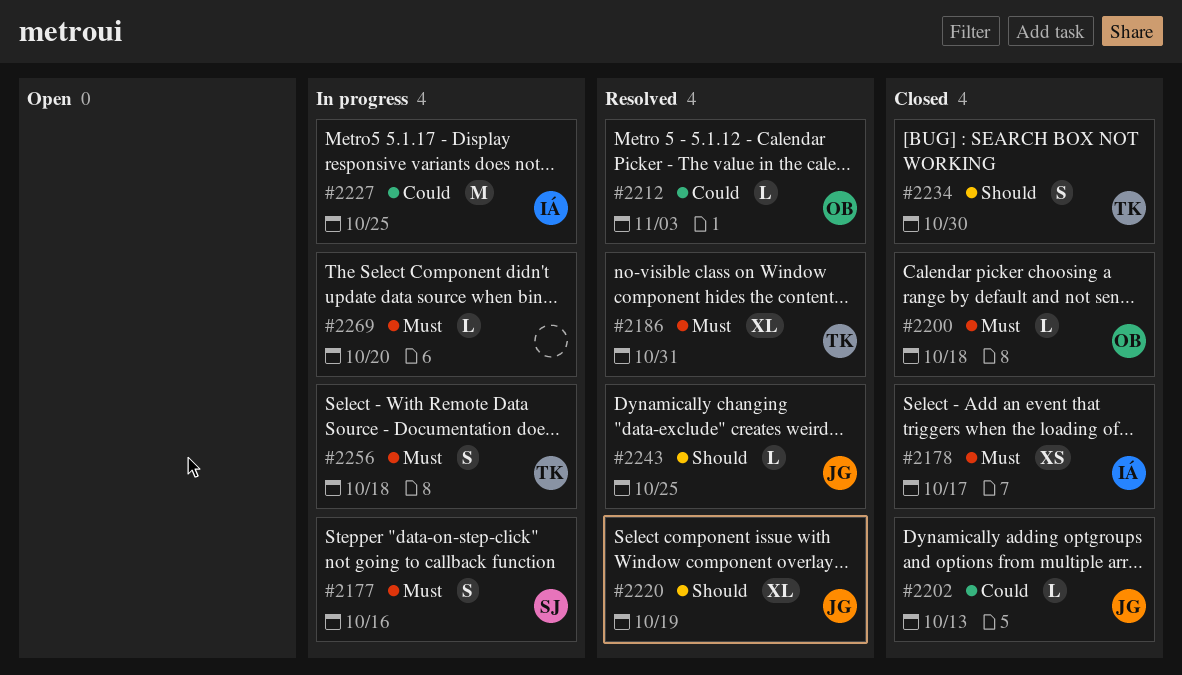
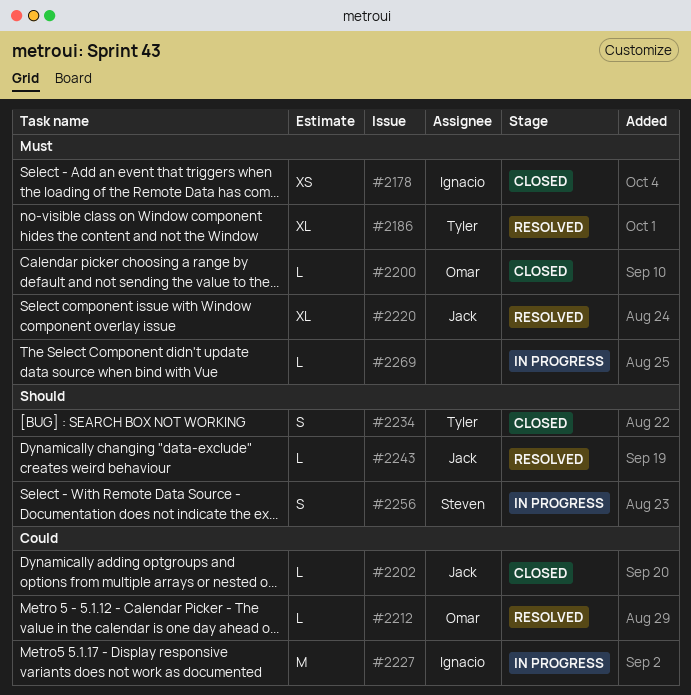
#2177: present -> none
#2220, priority: Should -> Must
#2256, owner: Tyler -> Steven
#2256, priority: Must -> Should

